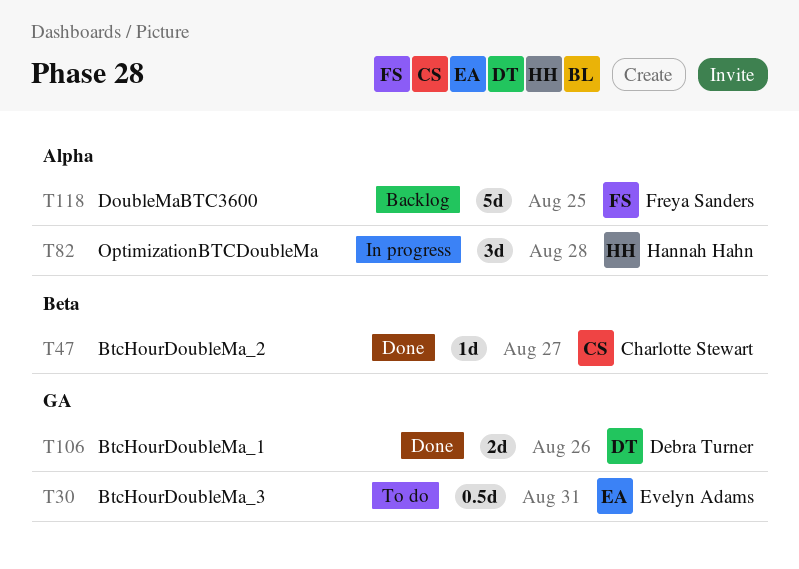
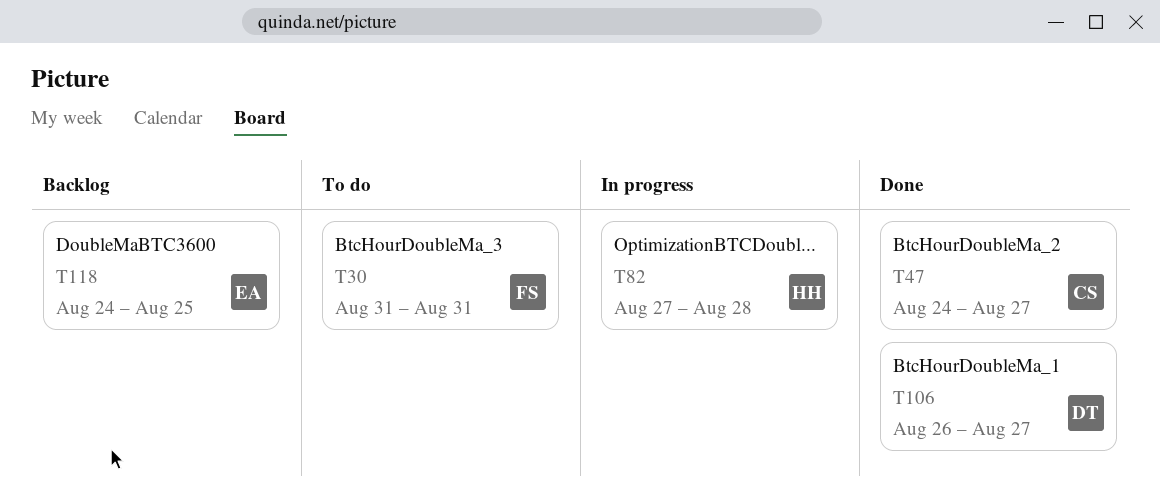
T30, owner: Evelyn Adams -> Freya Sanders
T106, due: Aug 26 -> Aug 27
T118, owner: Freya Sanders -> Evelyn Adams

